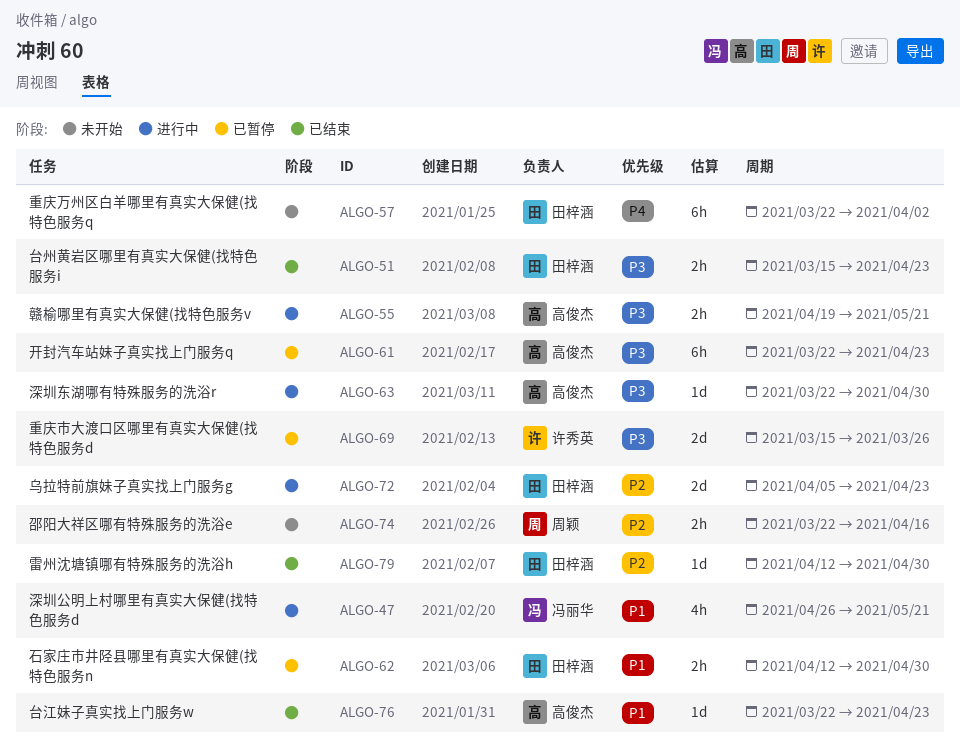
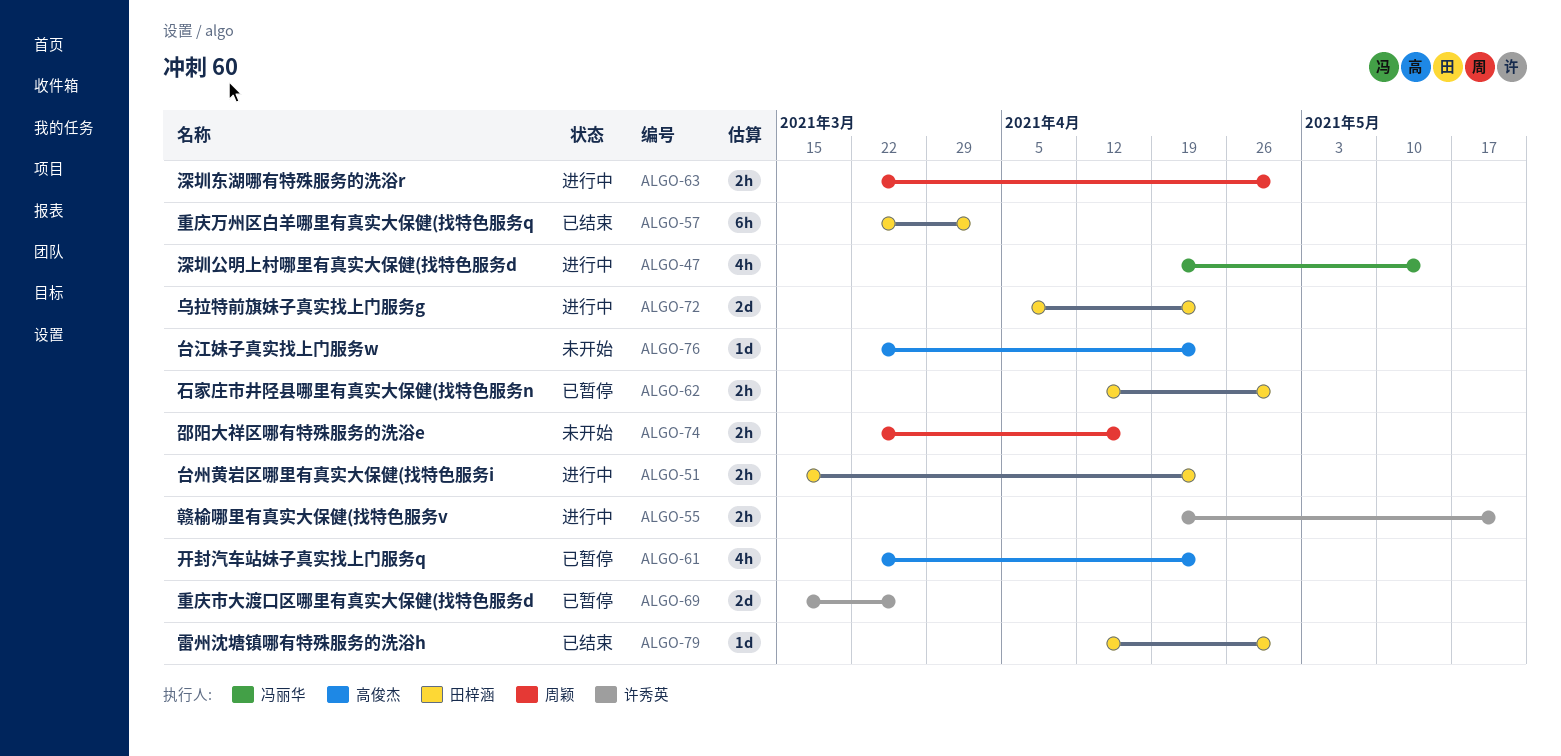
ALGO-47, start: Apr 26 -> Apr 19
ALGO-47, due: May 21 -> May 14
ALGO-51, status: 已结束 -> 进行中
ALGO-55, owner: 高俊杰 -> 许秀英
ALGO-57, status: 未开始 -> 已结束
ALGO-61, estimate: 6h -> 4h
ALGO-63, owner: 高俊杰 -> 周颖
ALGO-63, estimate: 1d -> 2h
ALGO-76, status: 已结束 -> 未开始

